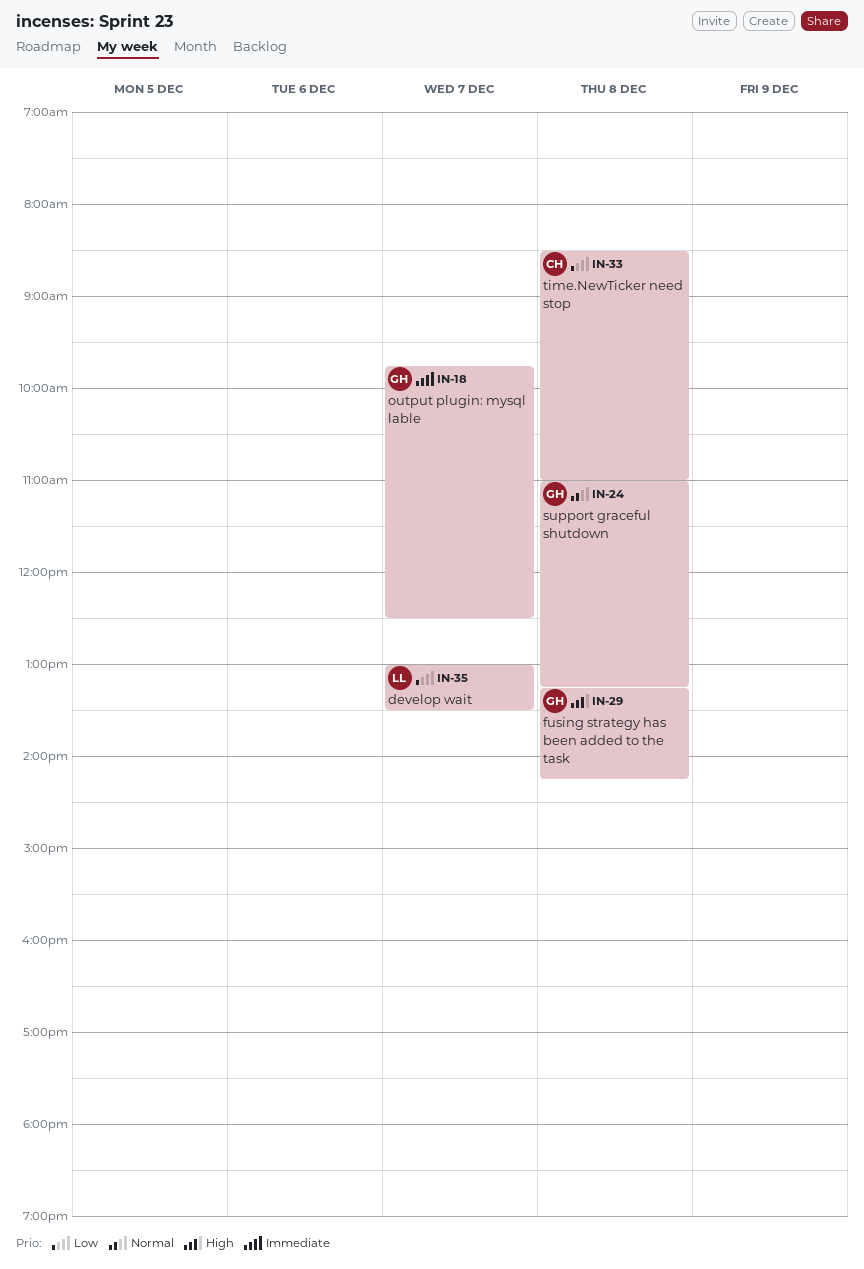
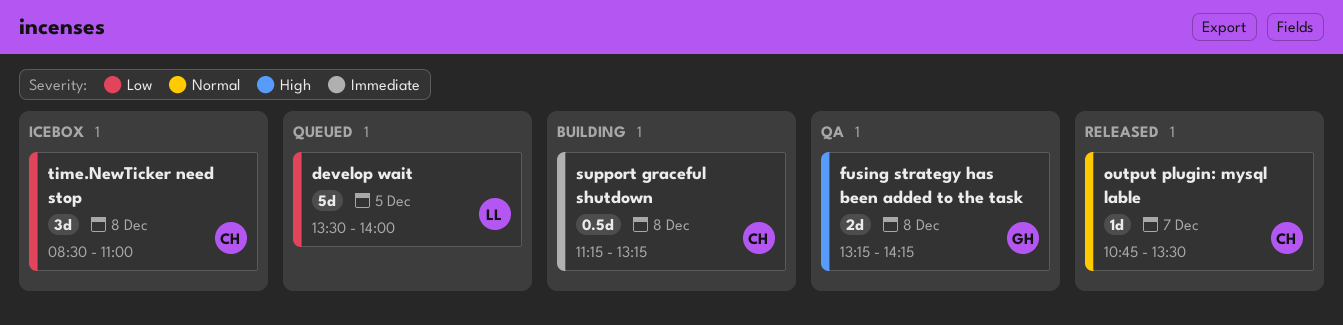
develop wait, day: Dec 7 -> Dec 5
develop wait, begins: 13:00 -> 13:30
develop wait, ends: 13:30 -> 14:00
output plugin: mysql lable, owner: GH -> CH
output plugin: mysql lable, priority: Immediate -> Normal
output plugin: mysql lable, begins: 09:45 -> 10:45
output plugin: mysql lable, ends: 12:30 -> 13:30
support graceful shutdown, owner: GH -> CH
support graceful shutdown, priority: Normal -> Immediate
support graceful shutdown, begins: 11:00 -> 11:15

